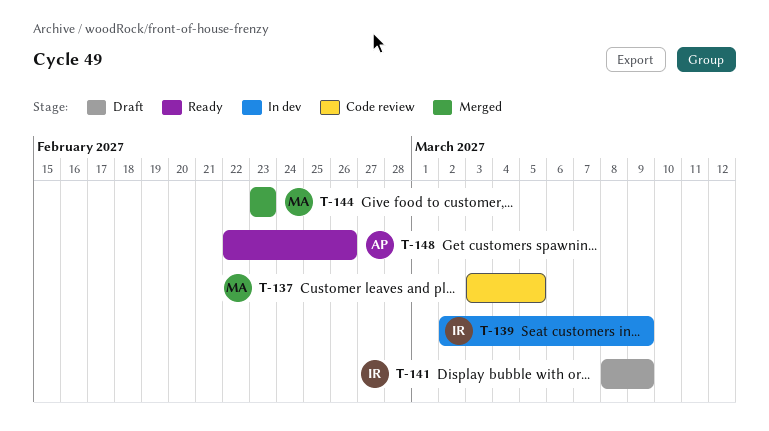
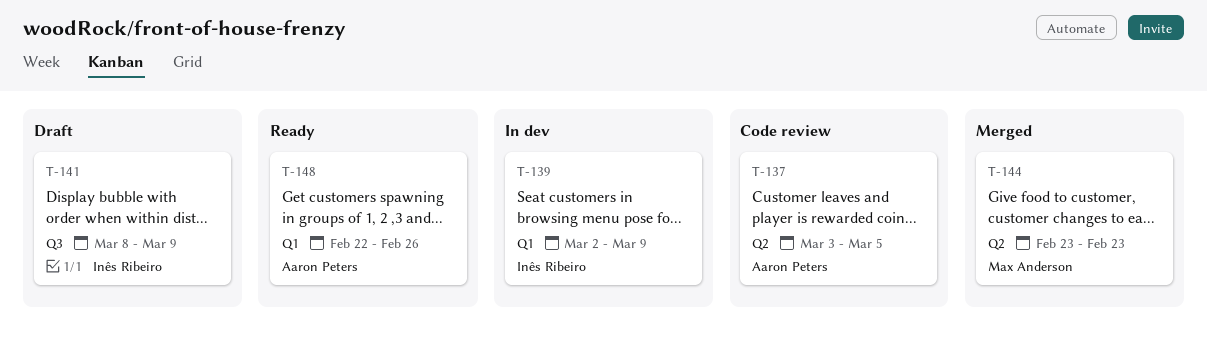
T-137, owner: Max Anderson -> Aaron Peters

